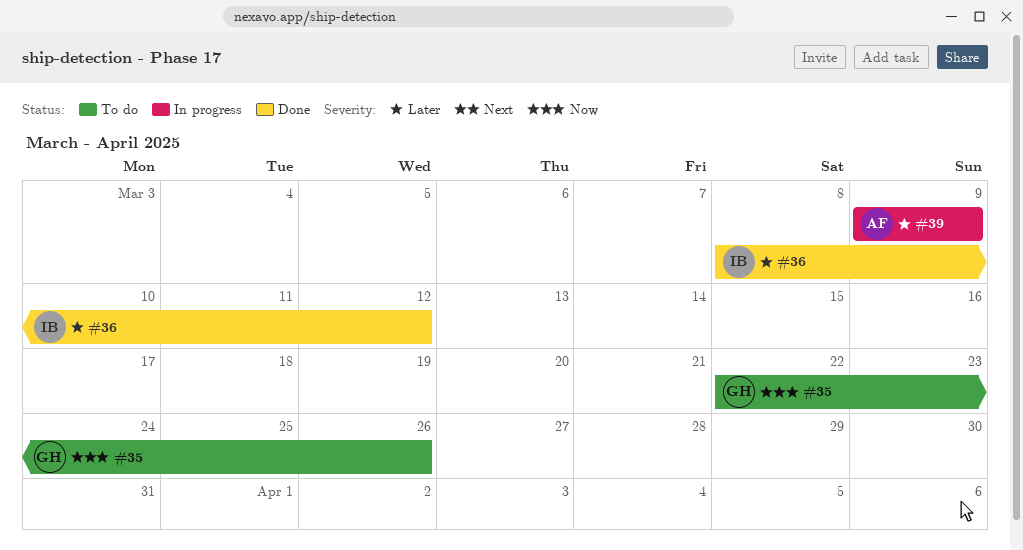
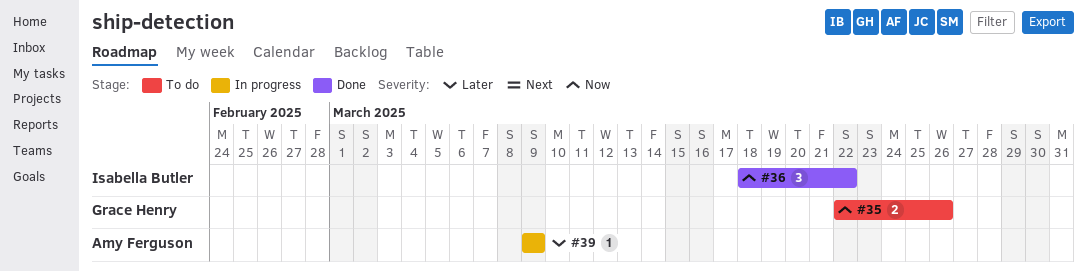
#36, priority: Later -> Now
#36, start: Mar 8 -> Mar 18
#36, due: Mar 12 -> Mar 22

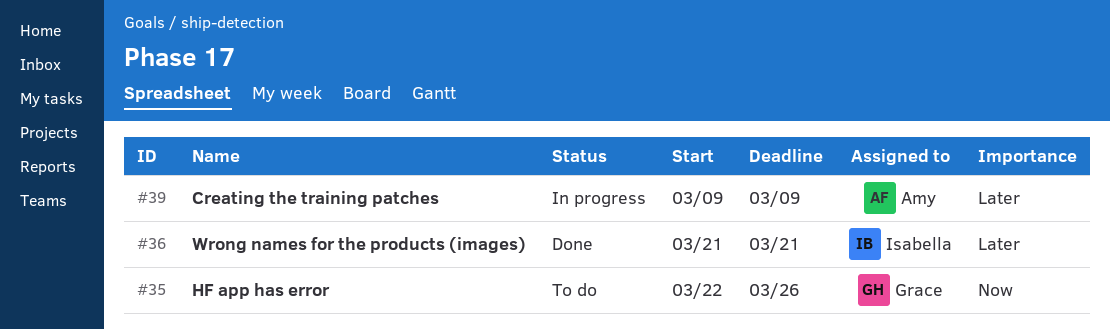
#36, priority: Now -> Later
#36, start: Mar 18 -> Mar 21
#36, due: Mar 22 -> Mar 21

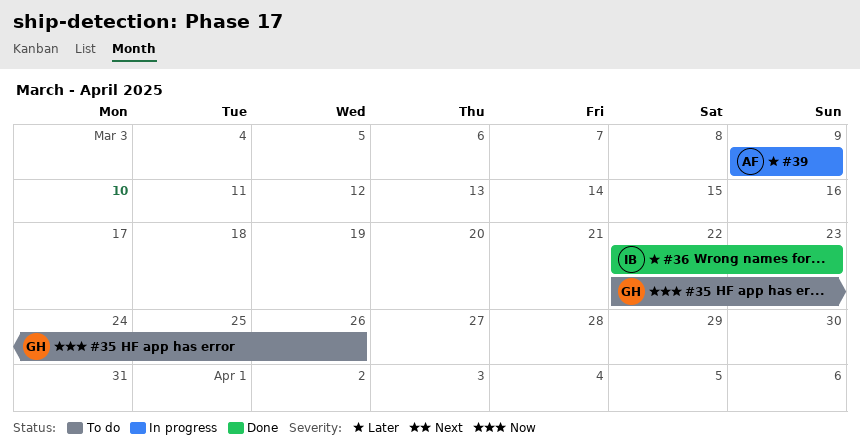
#36, start: Mar 21 -> Mar 22
#36, due: Mar 21 -> Mar 23

